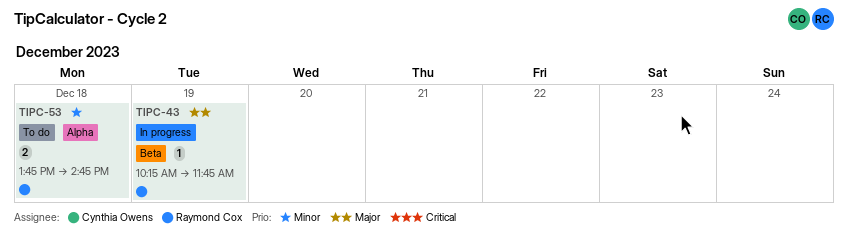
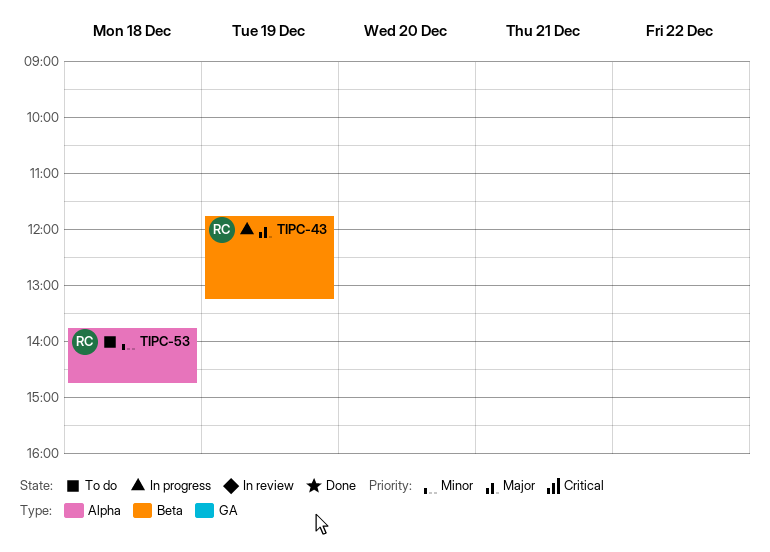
TIPC-43, begins: 10:15 -> 11:45
TIPC-43, ends: 11:45 -> 13:15

